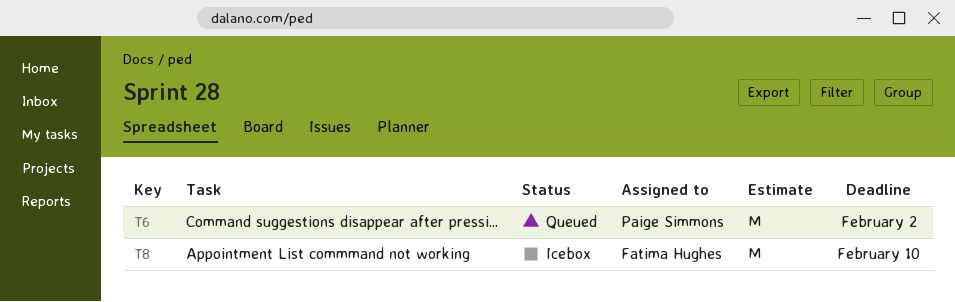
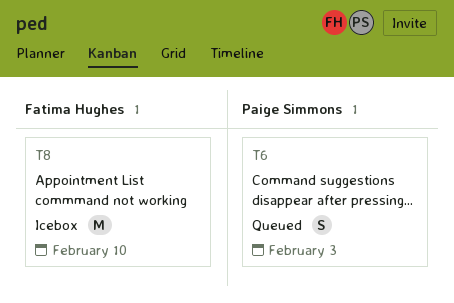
T6, estimate: M -> S
T6, due: Feb 2 -> Feb 3

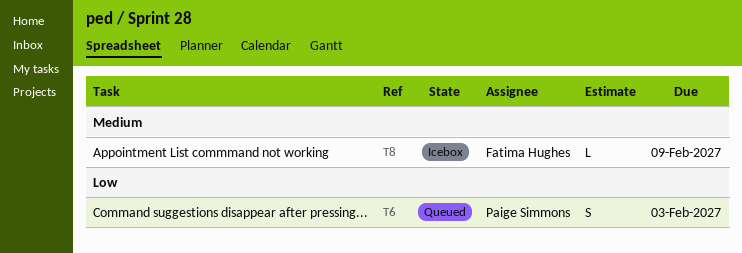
T8, estimate: M -> L
T8, due: Feb 10 -> Feb 9

